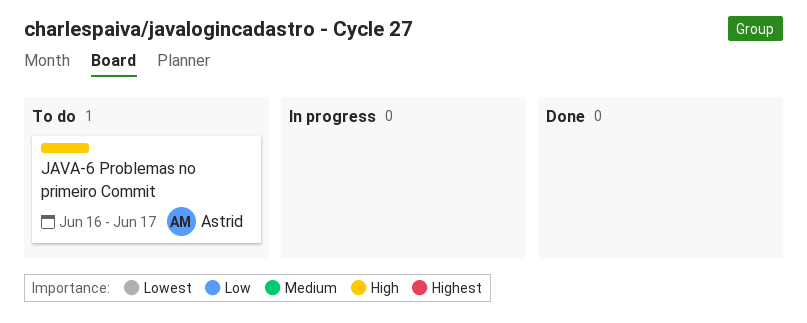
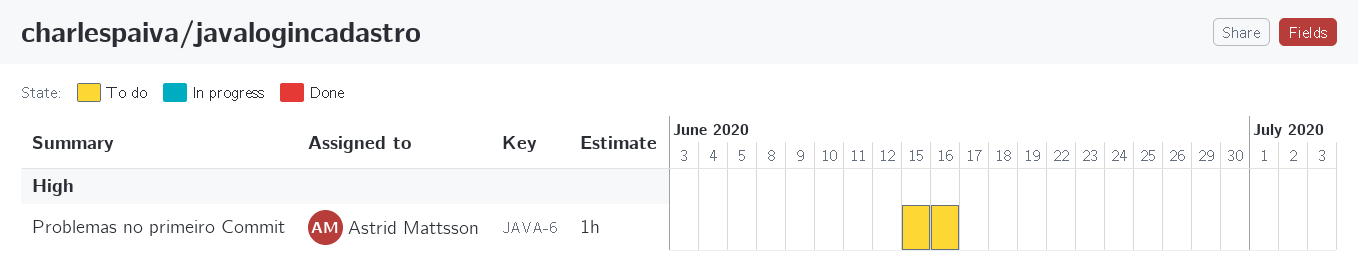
JAVA-6, start: Jun 16 -> Jun 15
JAVA-6, due: Jun 17 -> Jun 16

